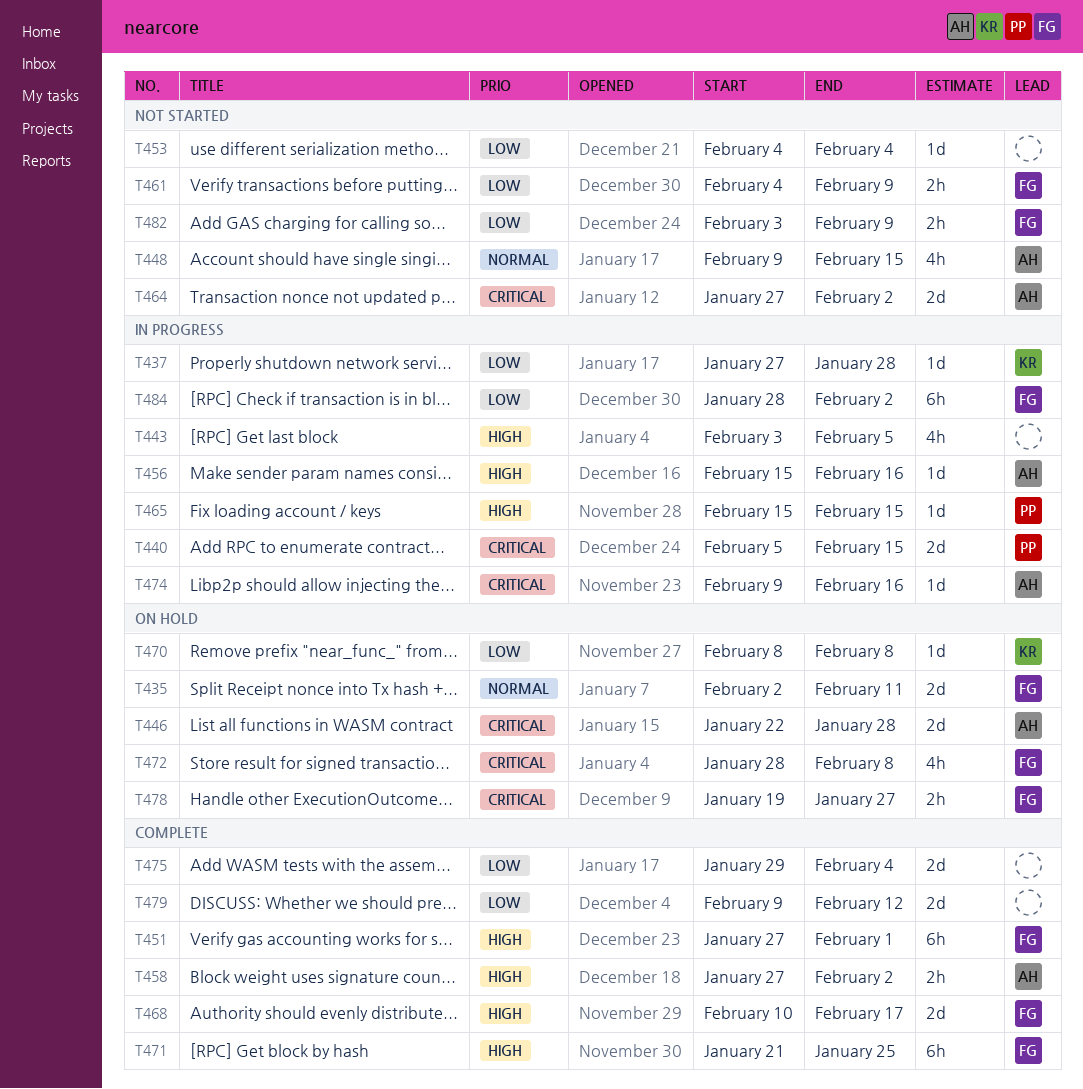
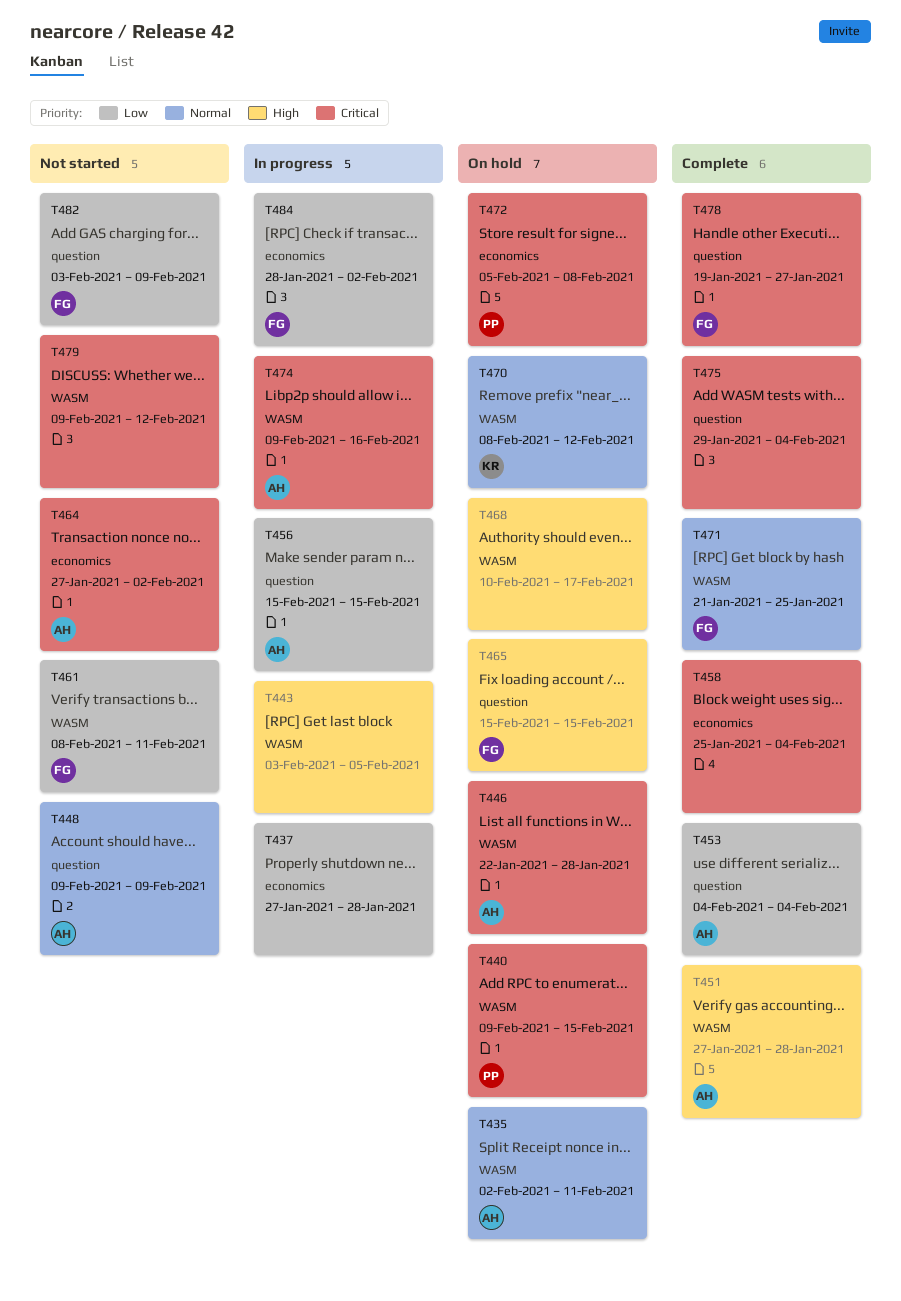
T435, owner: FG -> AH
T437, owner: KR -> none
T440, status: In progress -> On hold
T440, start: Feb 5 -> Feb 9
T448, due: Feb 15 -> Feb 9
T451, owner: FG -> AH
T451, due: Feb 1 -> Jan 28
T453, status: Not started -> Complete
T453, owner: none -> AH
T456, priority: High -> Low
T456, due: Feb 16 -> Feb 15
T458, owner: AH -> none
T458, priority: High -> Critical
T458, start: Jan 27 -> Jan 25
T458, due: Feb 2 -> Feb 4
T461, start: Feb 4 -> Feb 8
T461, due: Feb 9 -> Feb 11
T465, status: In progress -> On hold
T465, owner: PP -> FG
T468, status: Complete -> On hold
T468, owner: FG -> none
T470, priority: Low -> Normal
T470, due: Feb 8 -> Feb 12
T471, priority: High -> Normal
T472, owner: FG -> PP
T472, start: Jan 28 -> Feb 5
T475, priority: Low -> Critical
T478, status: On hold -> Complete
T479, status: Complete -> Not started
T479, priority: Low -> Critical

